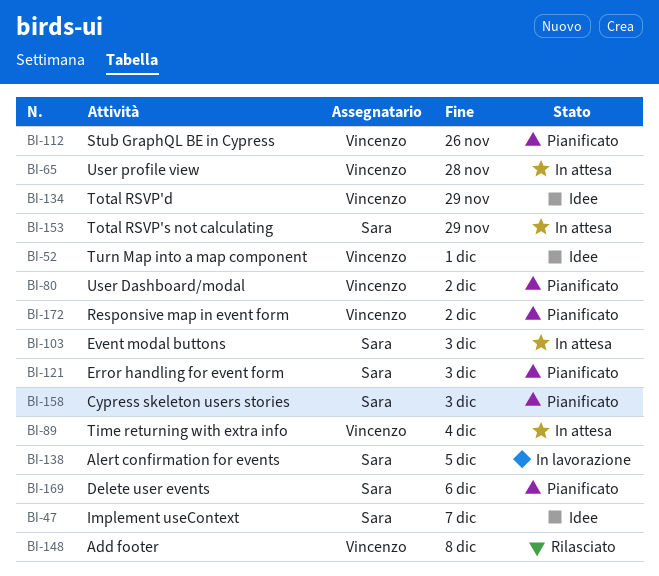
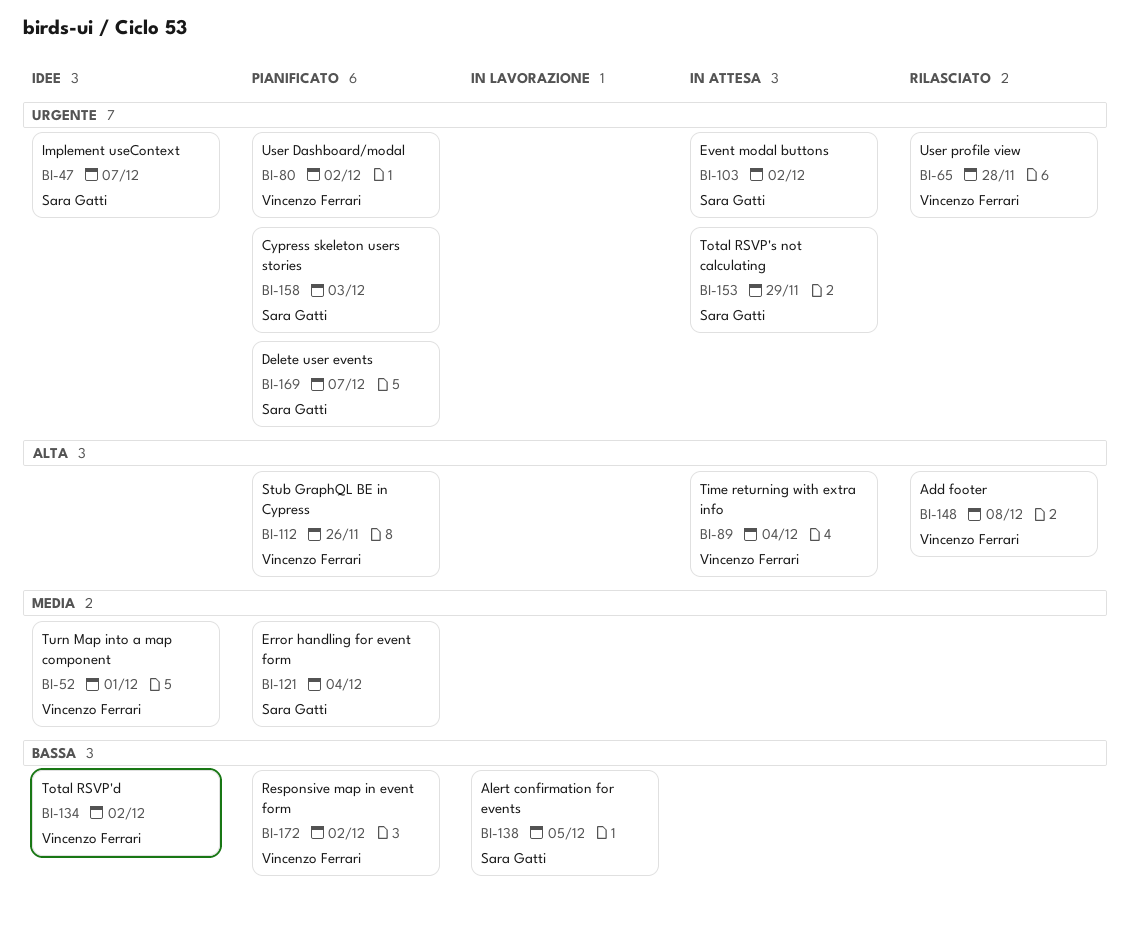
BI-65, status: In attesa -> Rilasciato
BI-103, due: Dec 3 -> Dec 2
BI-121, due: Dec 3 -> Dec 4
BI-134, due: Nov 29 -> Dec 2
BI-169, due: Dec 6 -> Dec 7

